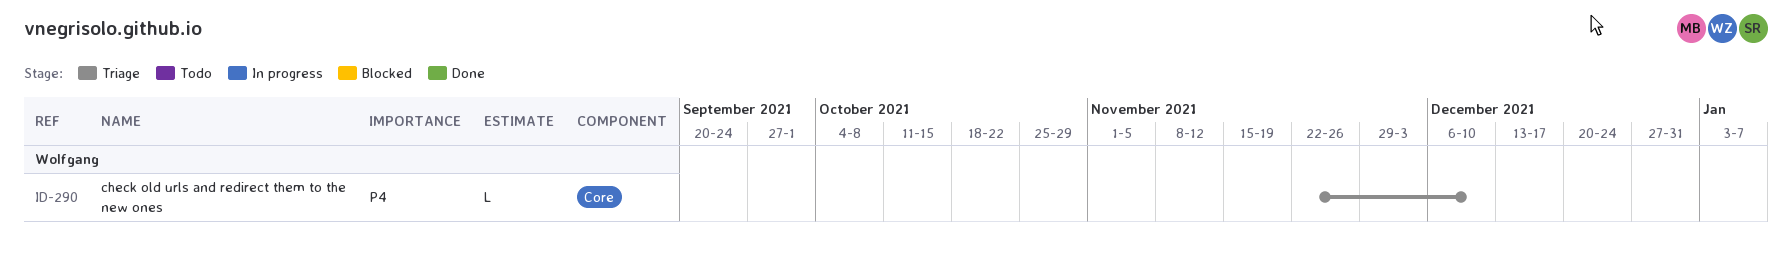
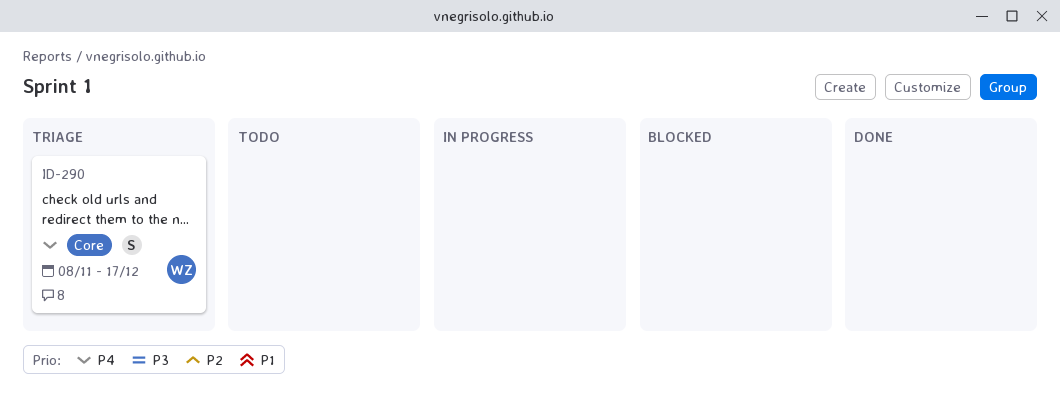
ID-290, estimate: L -> S
ID-290, start: Nov 22 -> Nov 8
ID-290, due: Dec 10 -> Dec 17

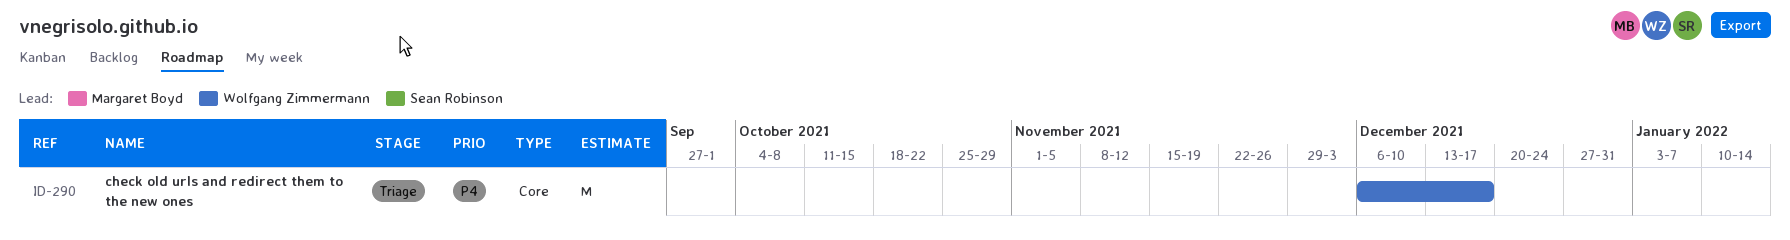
ID-290, estimate: S -> M
ID-290, start: Nov 8 -> Dec 6

